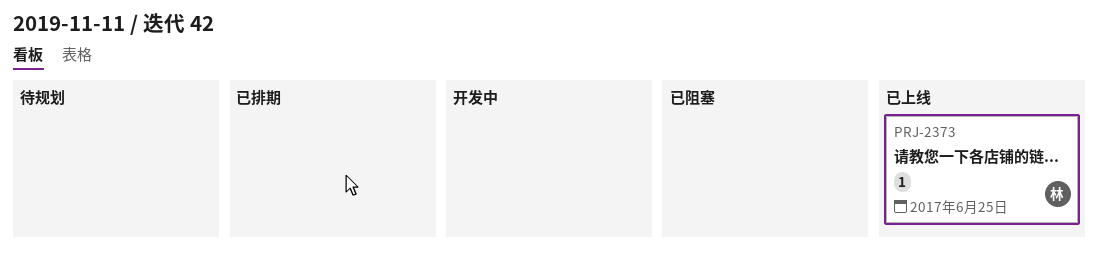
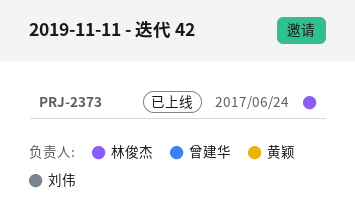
PRJ-2373, due: Jun 25 -> Jun 24

